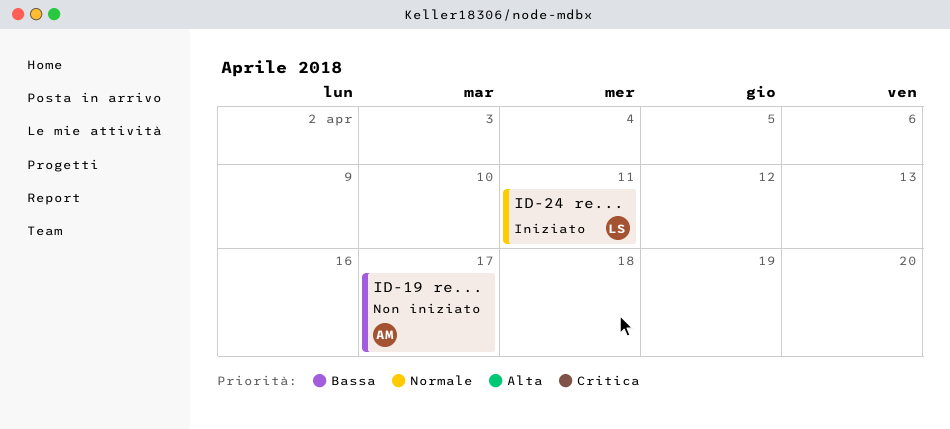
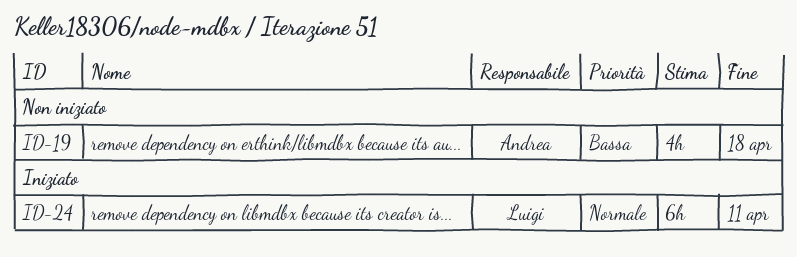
ID-19, due: Apr 17 -> Apr 18

